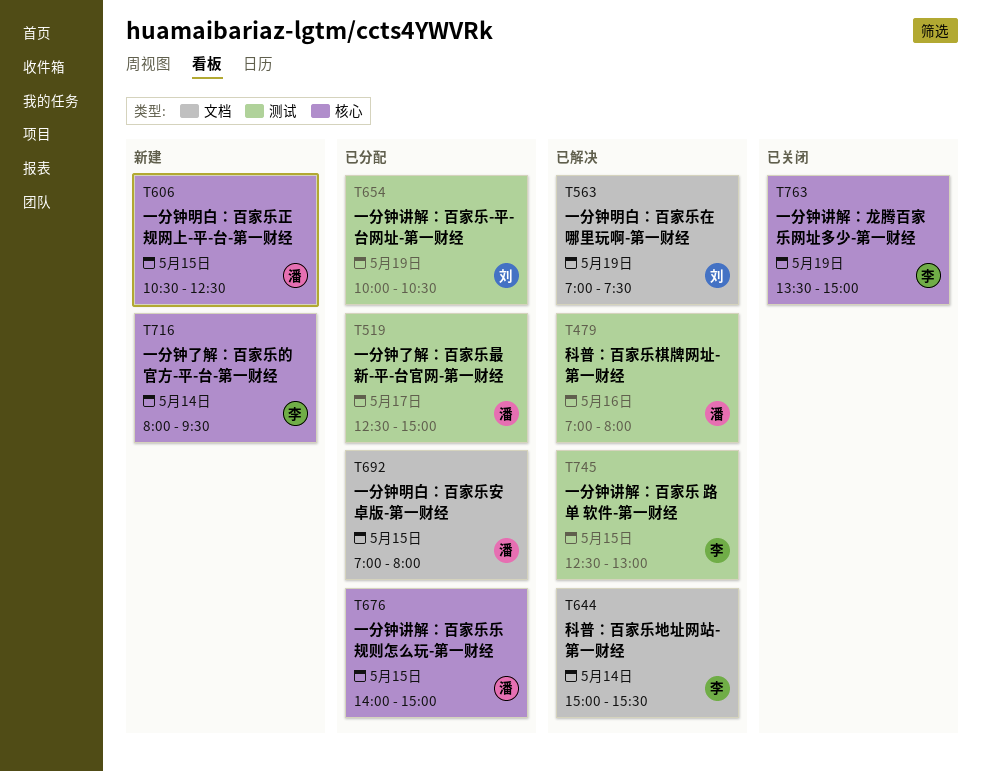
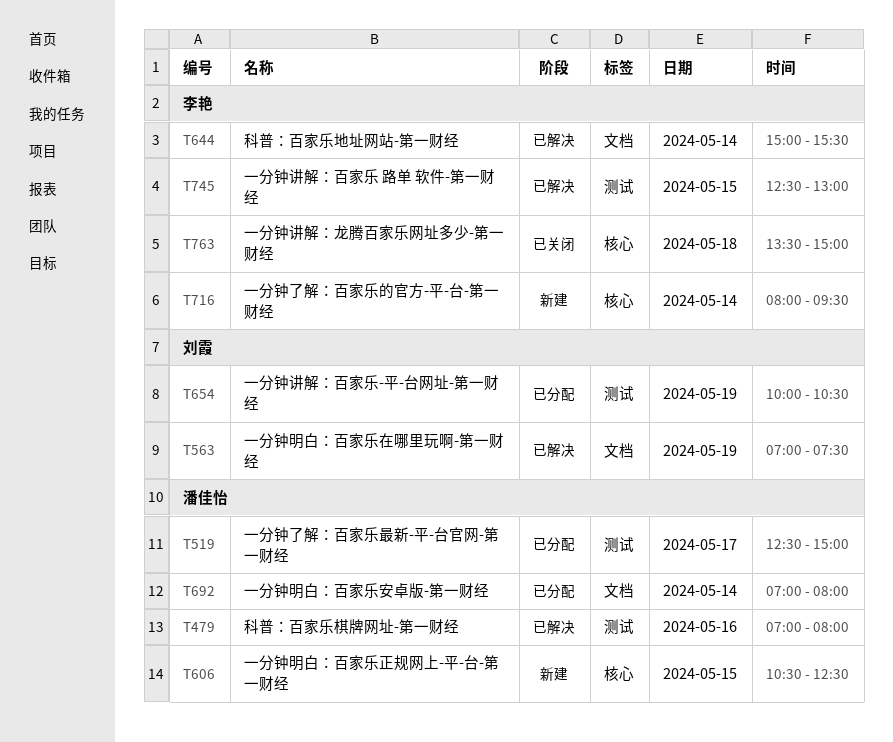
T676: present -> none
T692, day: May 15 -> May 14
T763, day: May 19 -> May 18

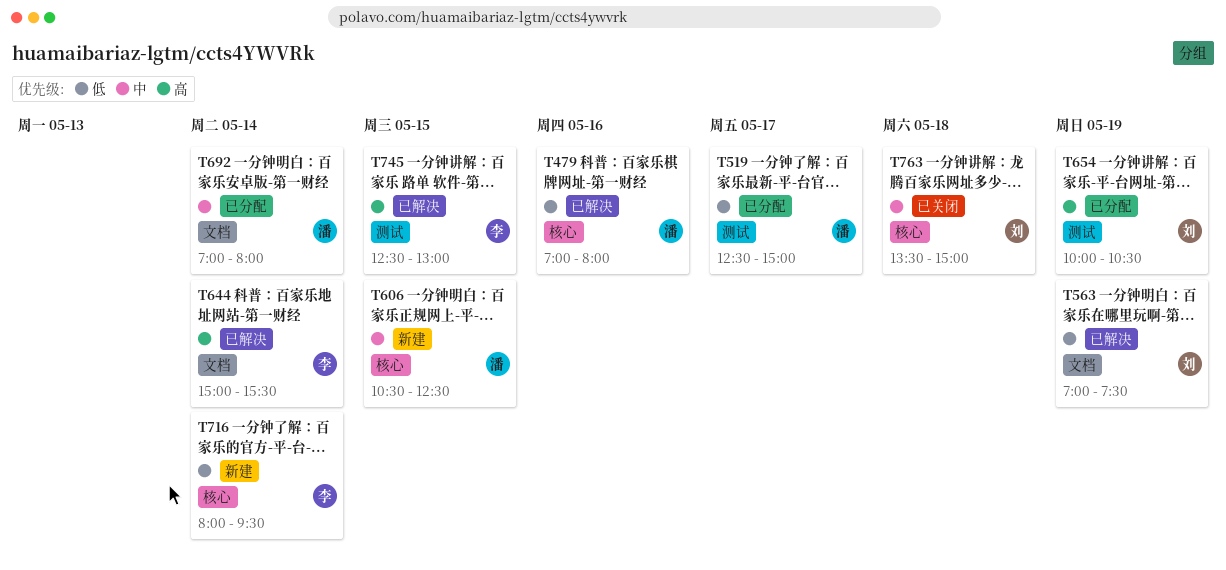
T479, label: 测试 -> 核心
T763, owner: 李艳 -> 刘霞

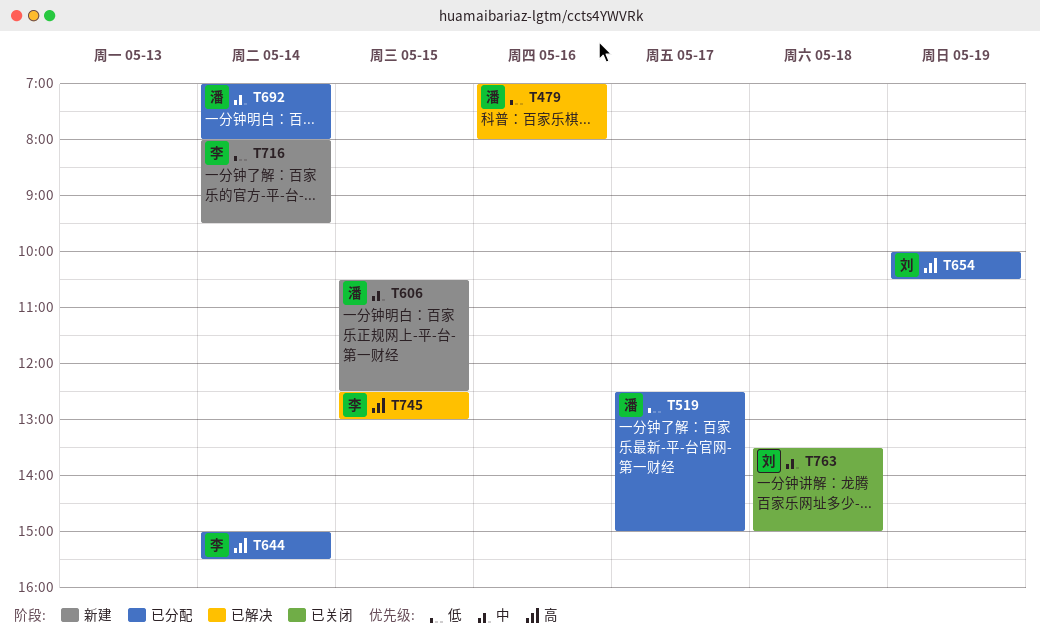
T563: present -> none
T644, status: 已解决 -> 已分配

